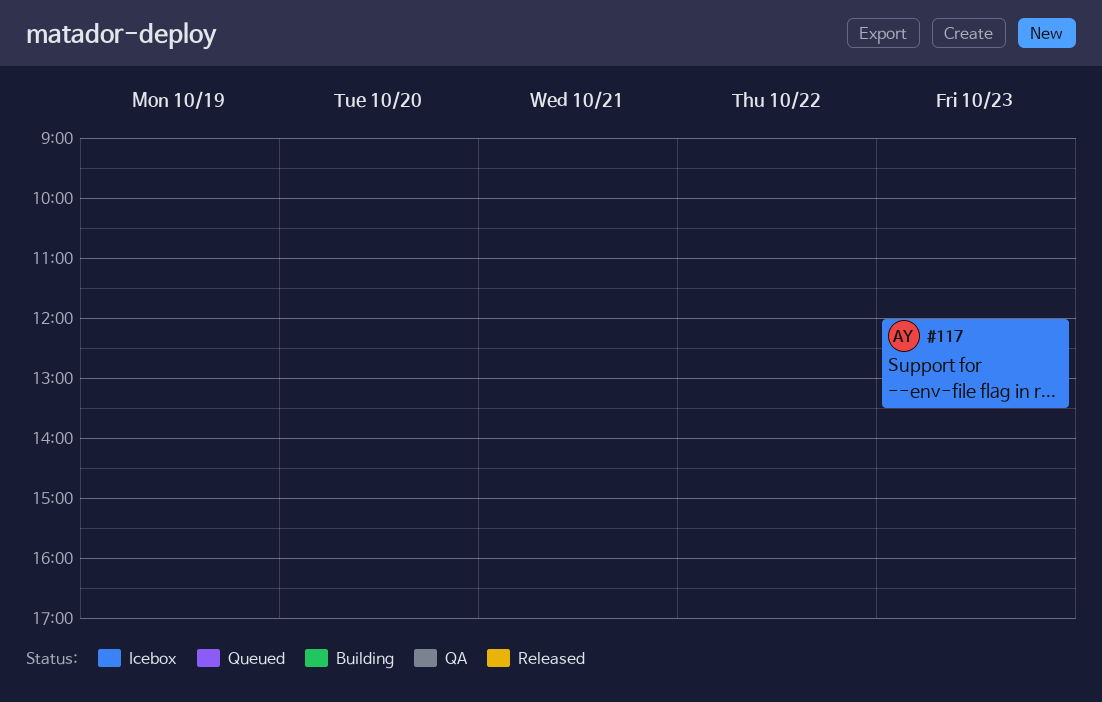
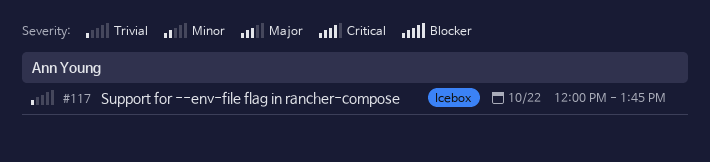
#117, day: Oct 23 -> Oct 22
#117, ends: 13:30 -> 13:45

